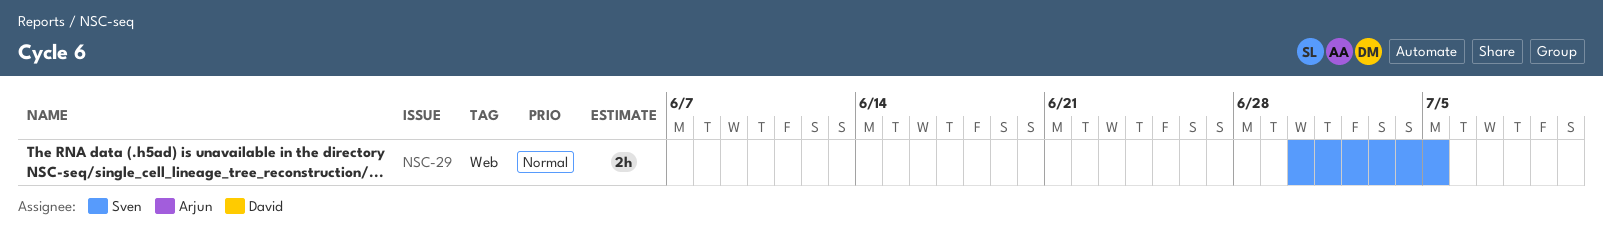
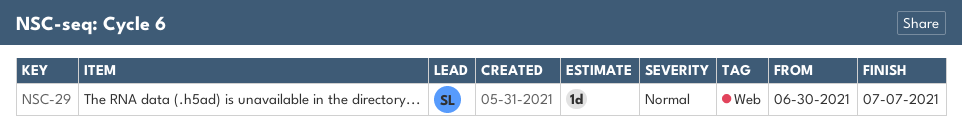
NSC-29, estimate: 2h -> 1d
NSC-29, due: Jul 5 -> Jul 7

